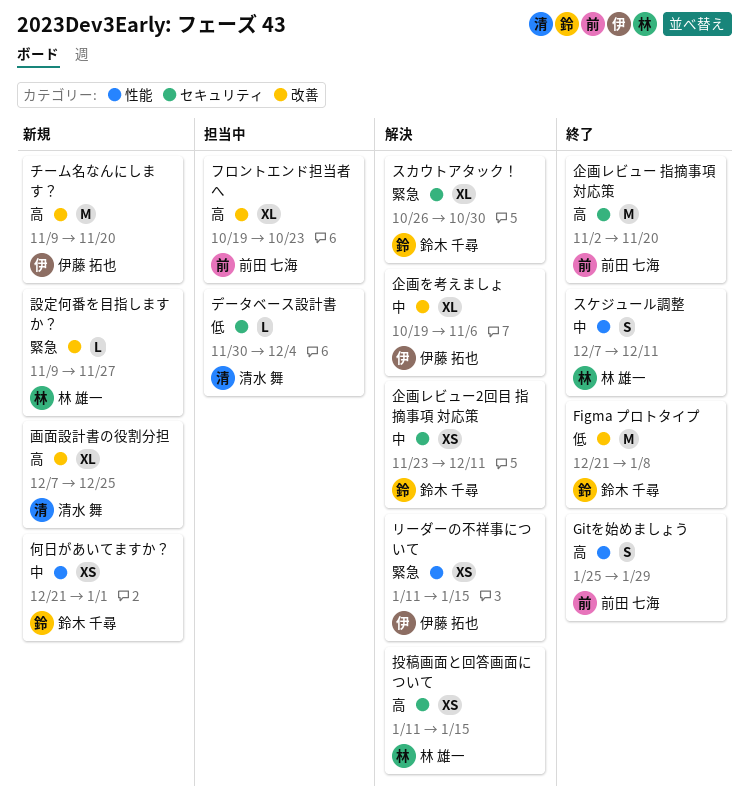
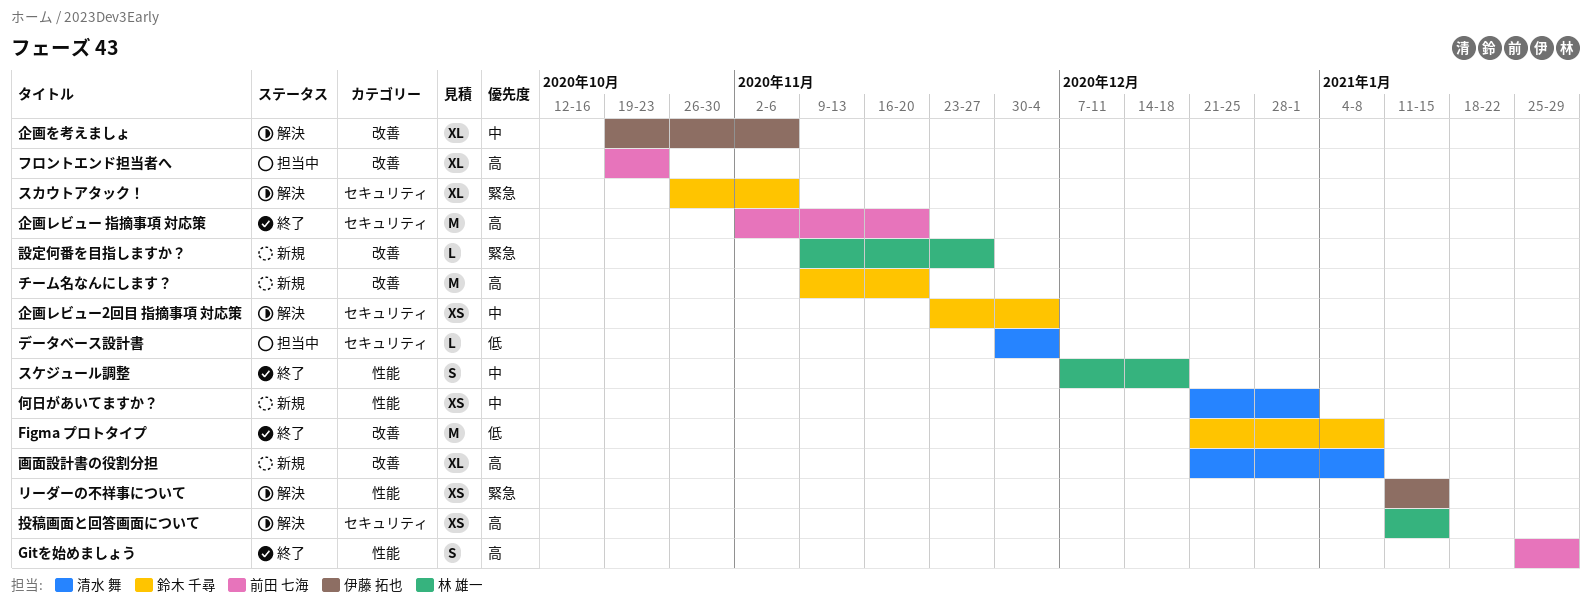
スカウトアタック！, due: Oct 30 -> Nov 6
スケジュール調整, due: Dec 11 -> Dec 18
チーム名なんにします？, owner: 伊藤 拓也 -> 鈴木 千尋
企画レビュー2回目 指摘事項 対応策, due: Dec 11 -> Dec 4
何日があいてますか？, owner: 鈴木 千尋 -> 清水 舞
画面設計書の役割分担, start: Dec 7 -> Dec 21
画面設計書の役割分担, due: Dec 25 -> Jan 8

